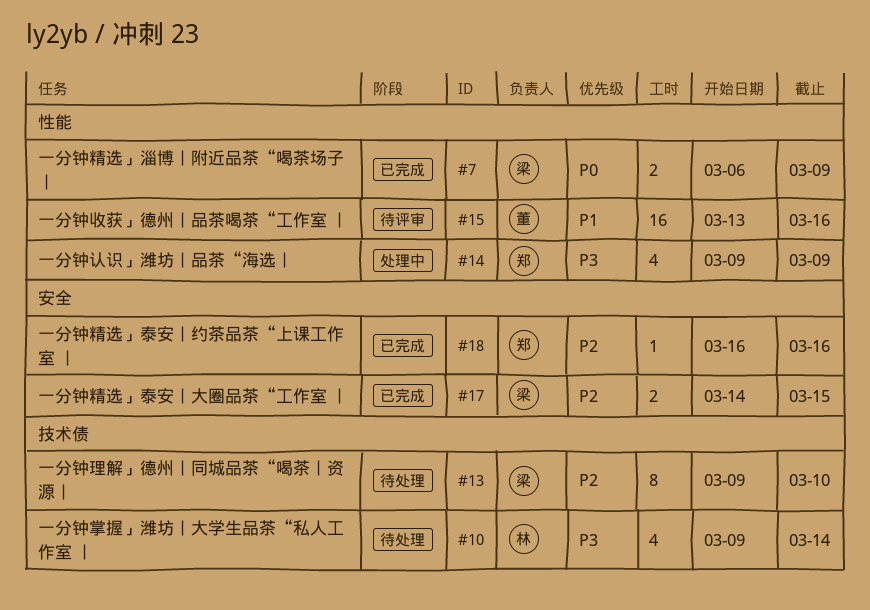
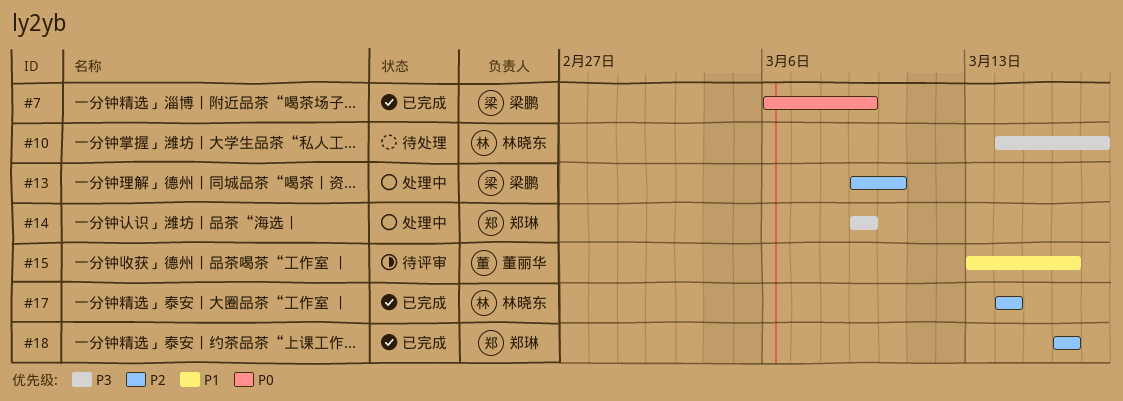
#10, start: Mar 9 -> Mar 14
#10, due: Mar 14 -> Mar 17
#13, status: 待处理 -> 处理中
#17, owner: 梁鹏 -> 林晓东
#17, due: Mar 15 -> Mar 14

